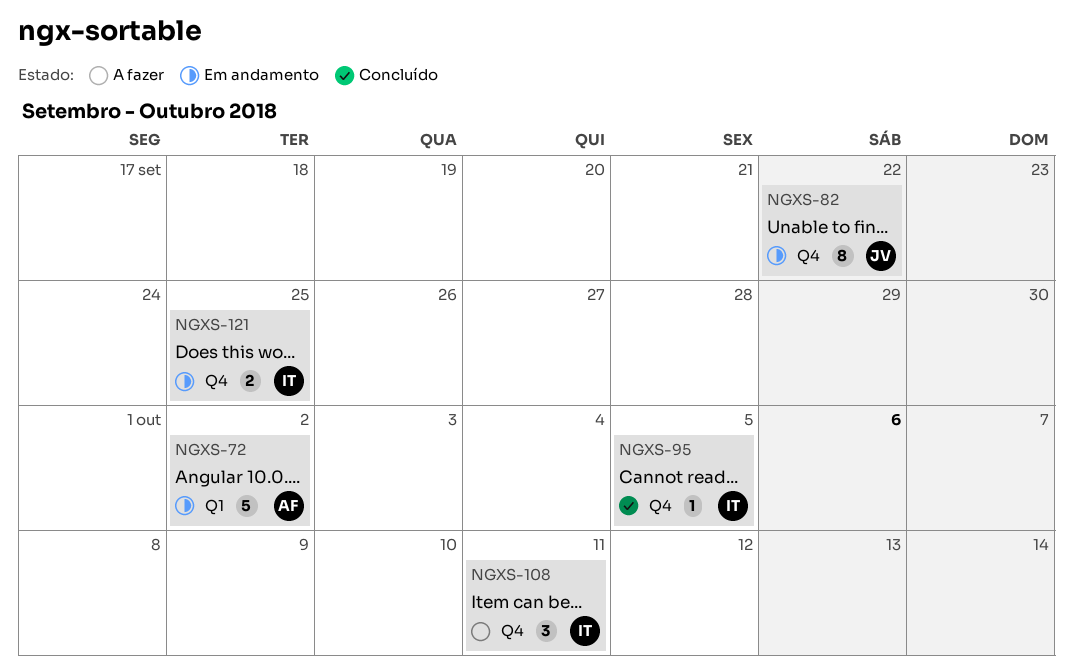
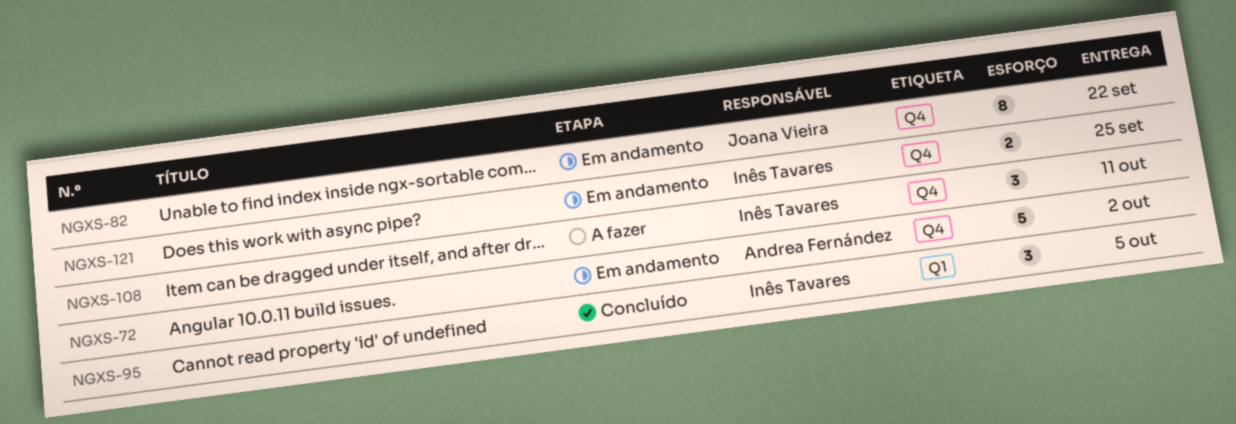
NGXS-72, label: Q1 -> Q4
NGXS-95, label: Q4 -> Q1
NGXS-95, estimate: 1 -> 3

